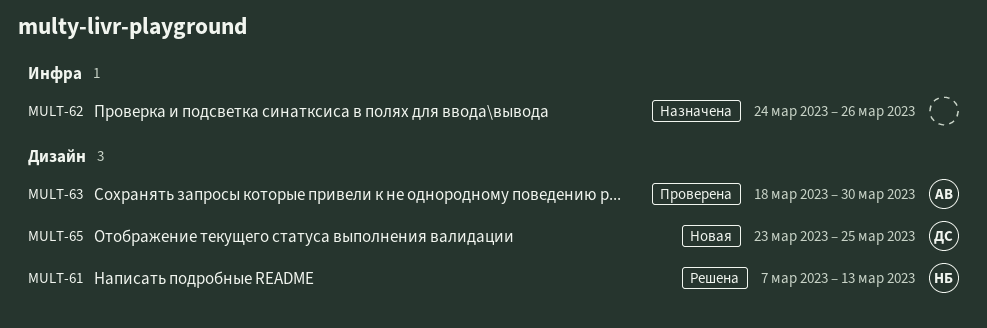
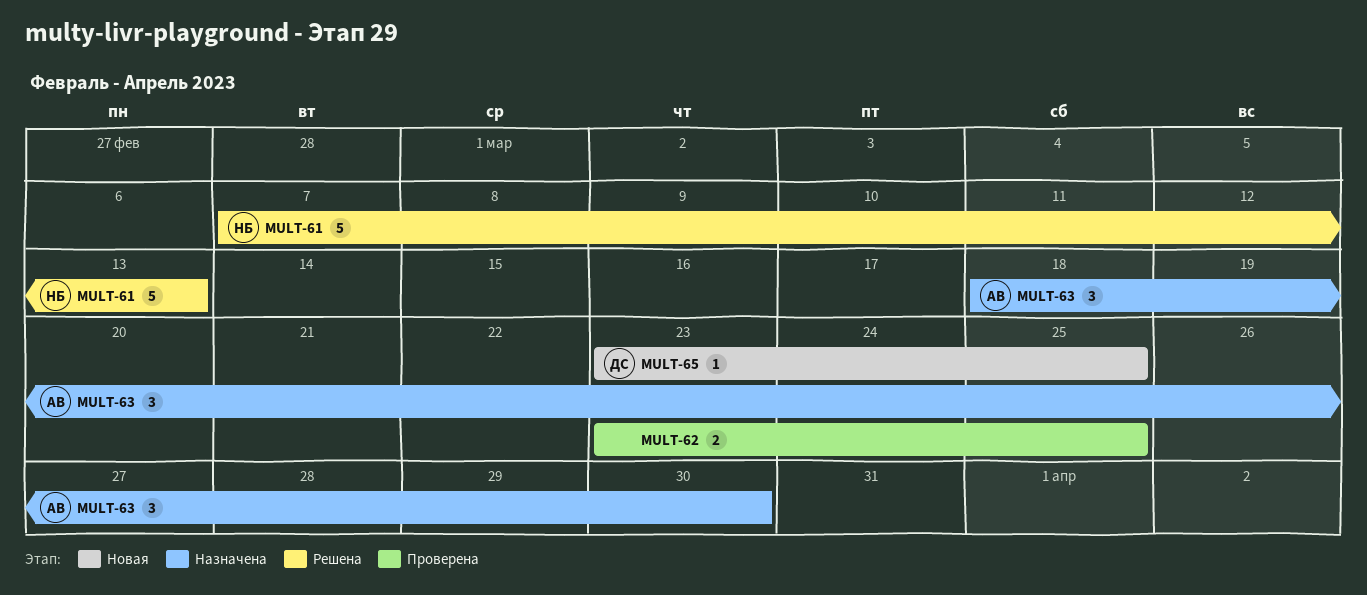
MULT-62, status: Назначена -> Проверена
MULT-62, start: Mar 24 -> Mar 23
MULT-62, due: Mar 26 -> Mar 25
MULT-63, status: Проверена -> Назначена

